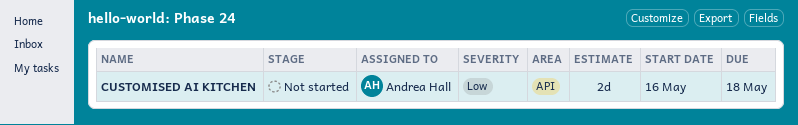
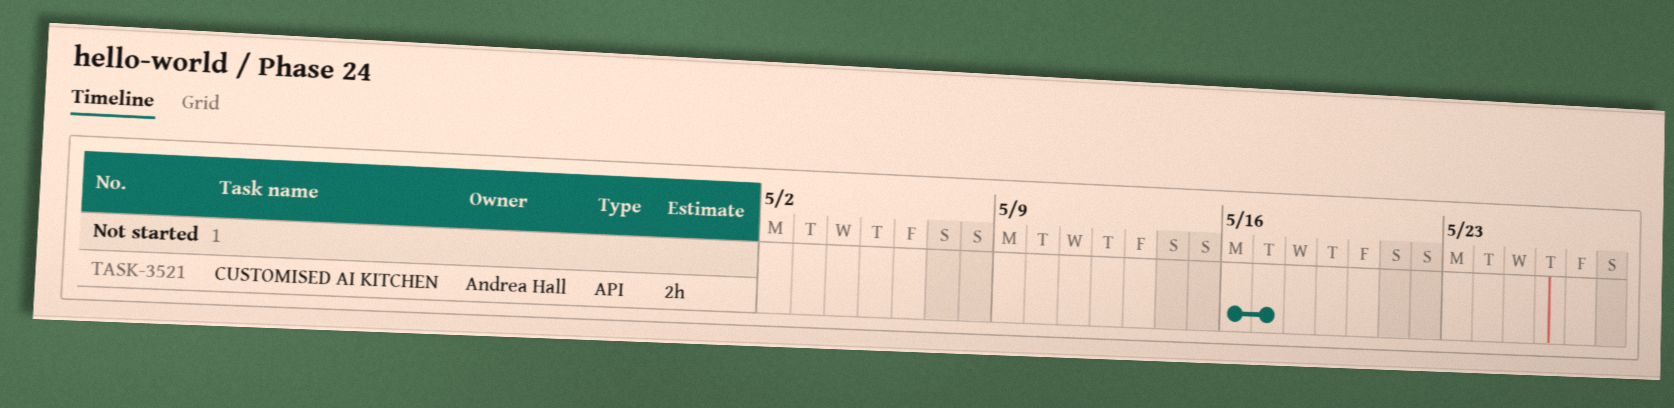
CUSTOMISED AI KITCHEN, estimate: 2d -> 2h
CUSTOMISED AI KITCHEN, due: May 18 -> May 17

